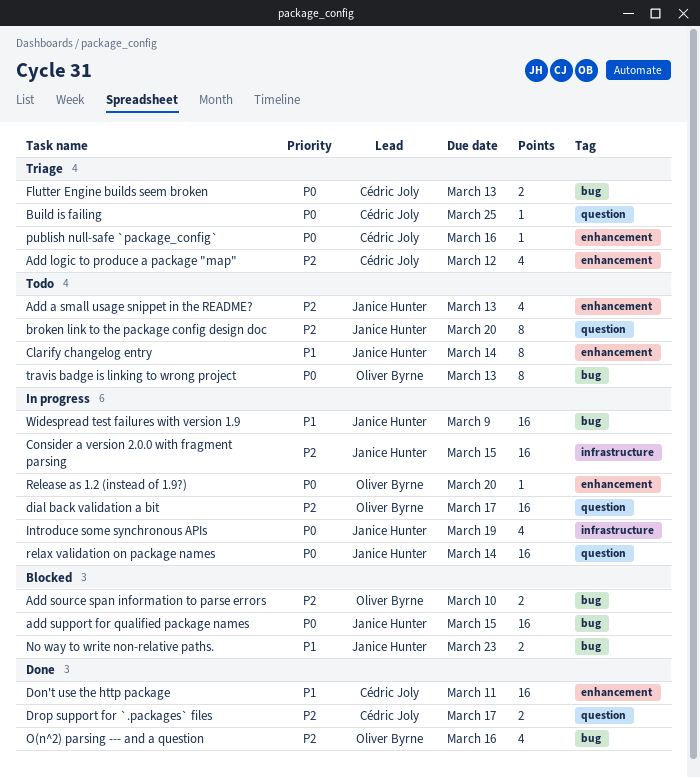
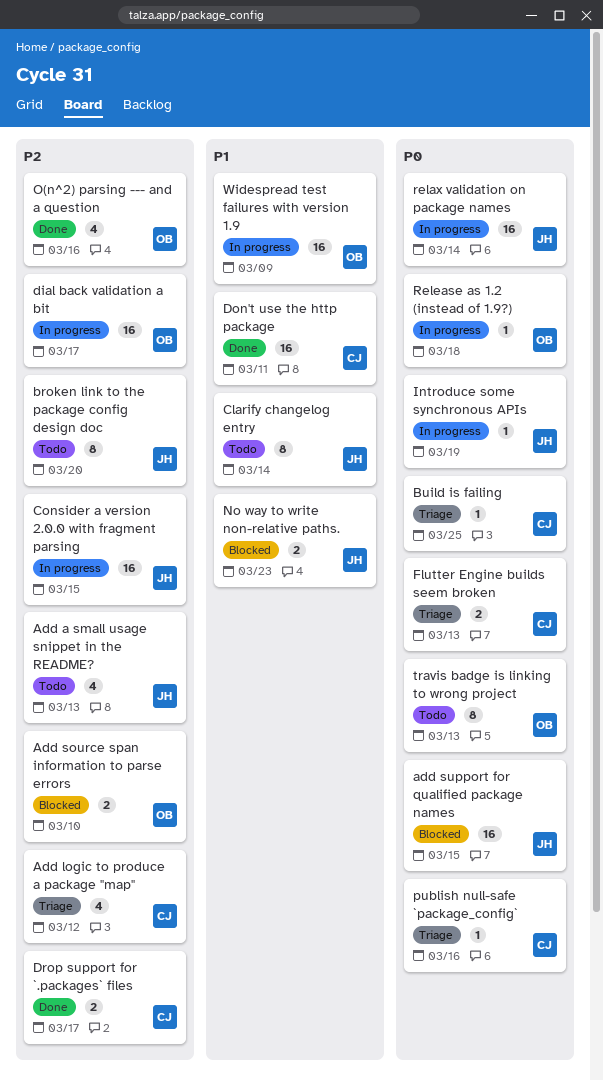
Introduce some synchronous APIs, estimate: 4 -> 1
Release as 1.2 (instead of 1.9?), due: Mar 20 -> Mar 18
Widespread test failures with version 1.9, owner: Janice Hunter -> Oliver Byrne

